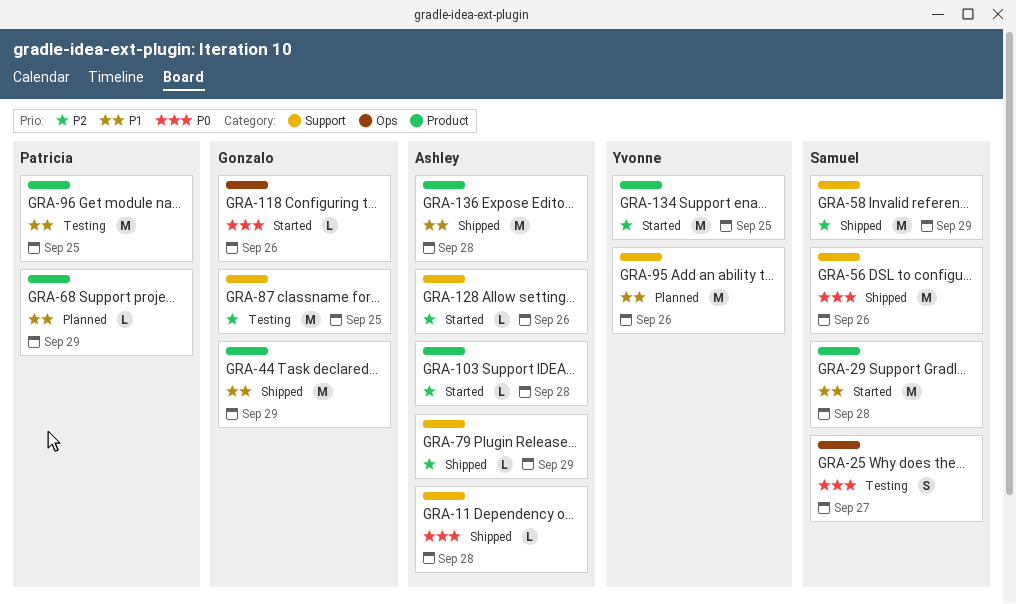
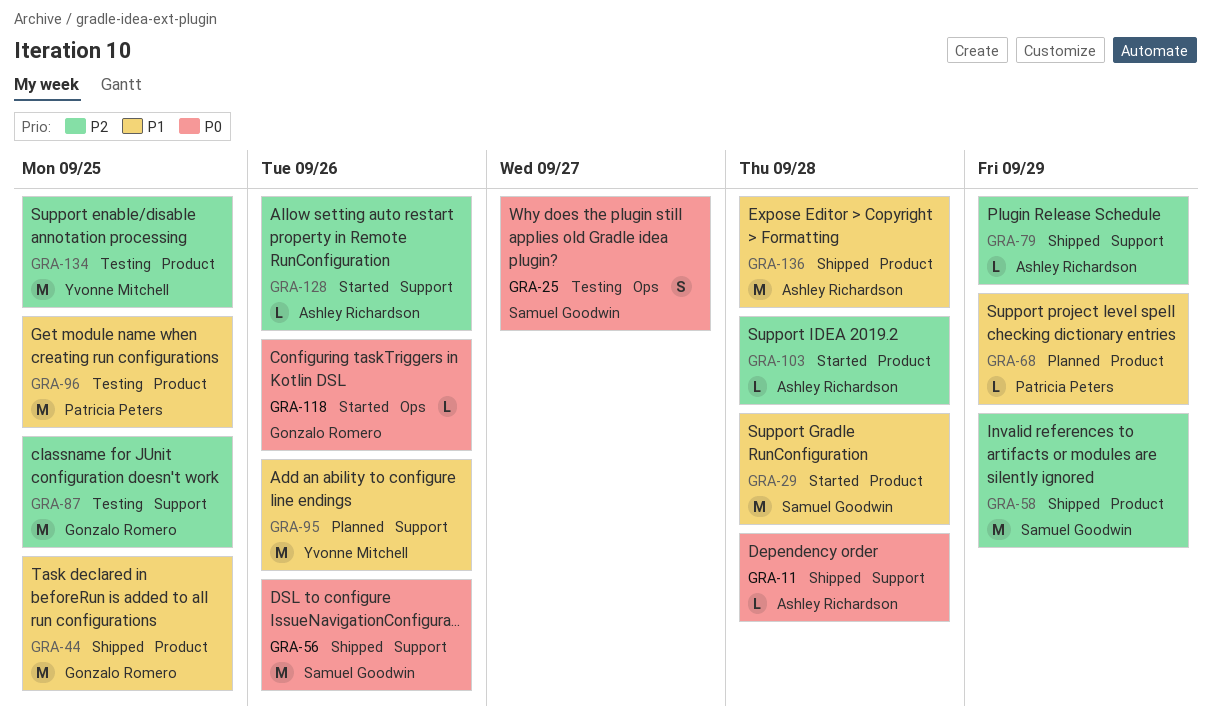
GRA-44, due: Sep 29 -> Sep 25
GRA-58, label: Support -> Product
GRA-134, status: Started -> Testing

